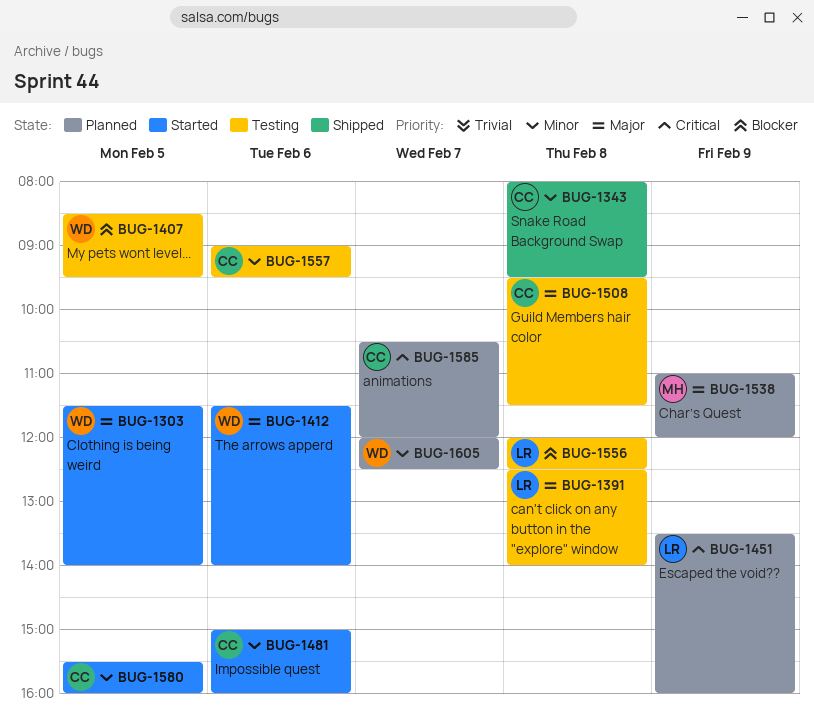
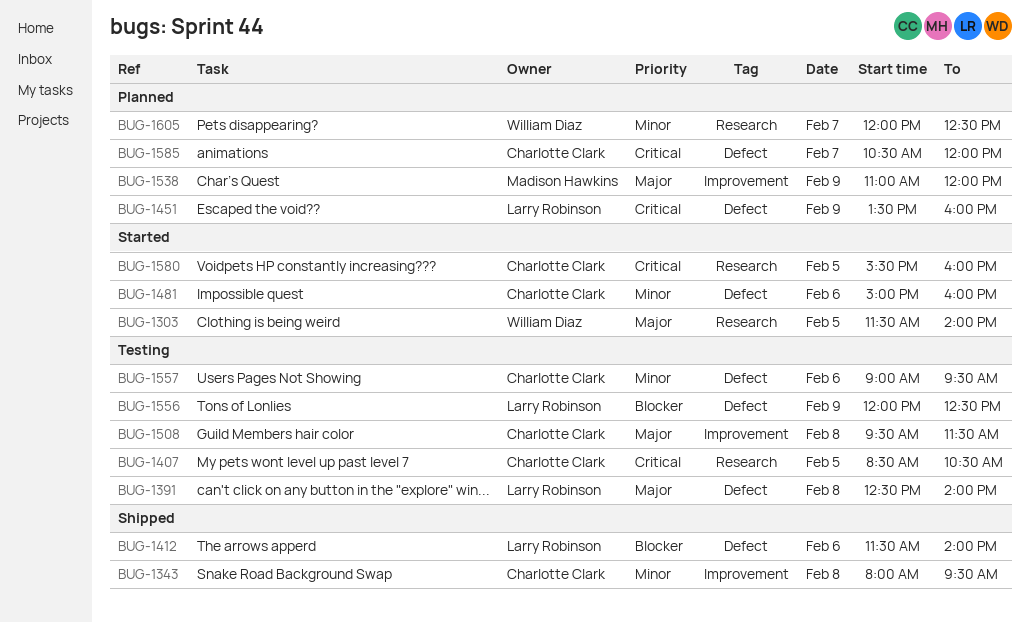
BUG-1407, owner: William Diaz -> Charlotte Clark
BUG-1407, priority: Blocker -> Critical
BUG-1407, ends: 09:30 -> 10:30
BUG-1412, status: Started -> Shipped
BUG-1412, owner: William Diaz -> Larry Robinson
BUG-1412, priority: Major -> Blocker
BUG-1556, day: Feb 8 -> Feb 9
BUG-1580, priority: Minor -> Critical

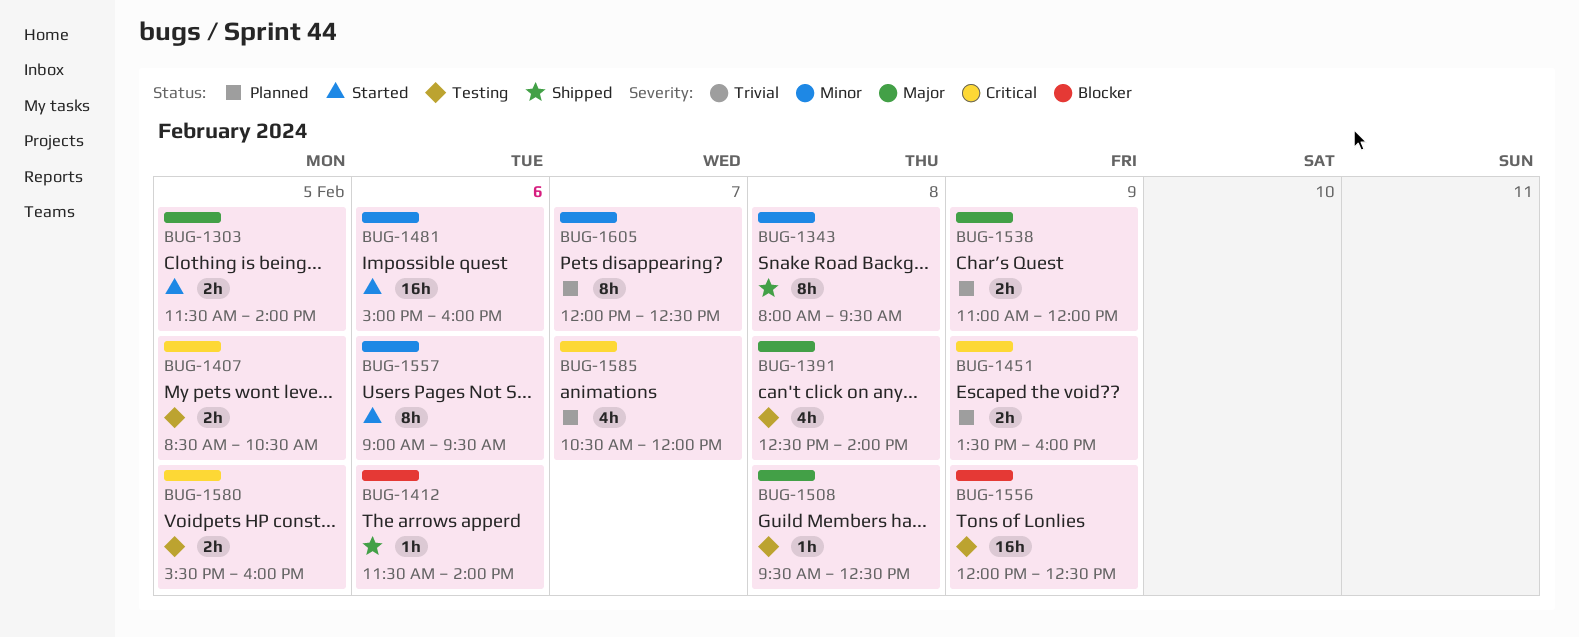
BUG-1508, ends: 11:30 -> 12:30
BUG-1557, status: Testing -> Started
BUG-1580, status: Started -> Testing

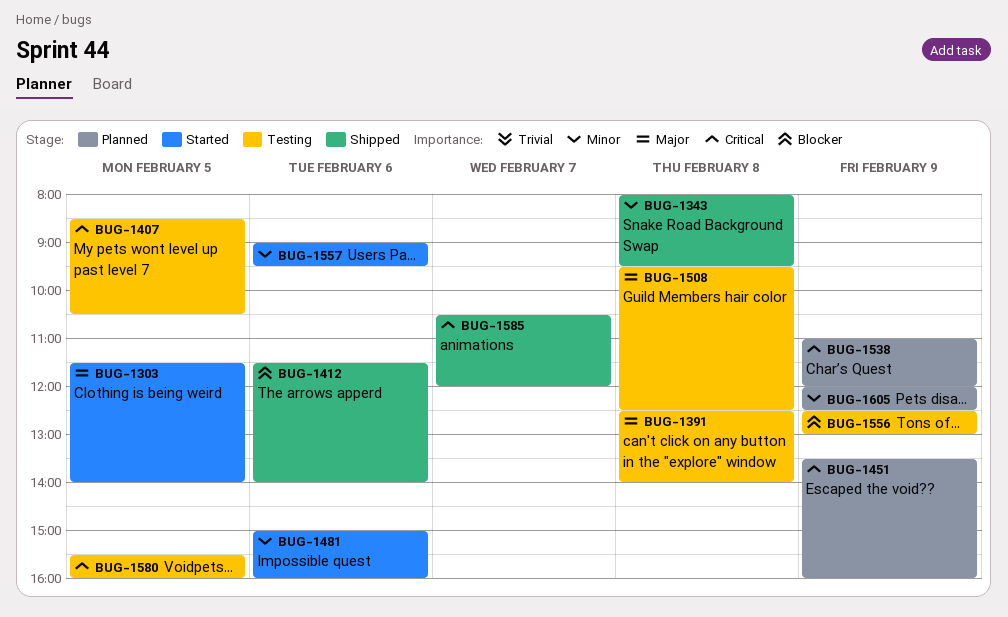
BUG-1538, priority: Major -> Critical
BUG-1556, begins: 12:00 -> 12:30
BUG-1556, ends: 12:30 -> 13:00
BUG-1585, status: Planned -> Shipped
BUG-1605, day: Feb 7 -> Feb 9

